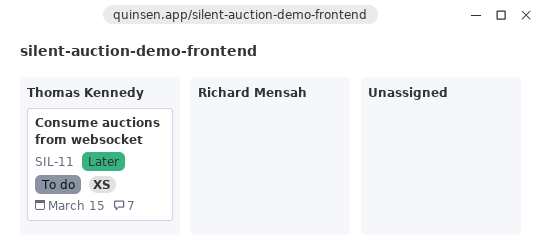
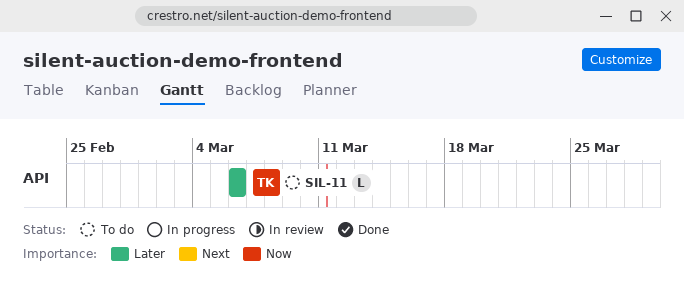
SIL-11, estimate: XS -> L
SIL-11, due: Mar 15 -> Mar 6

